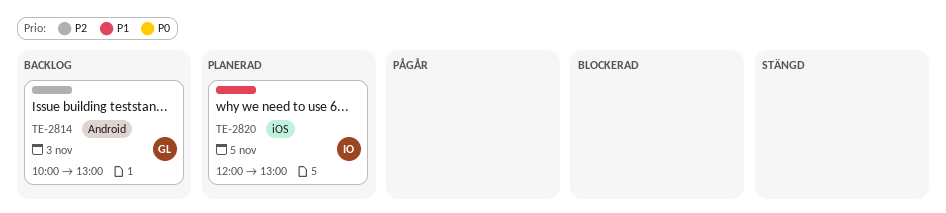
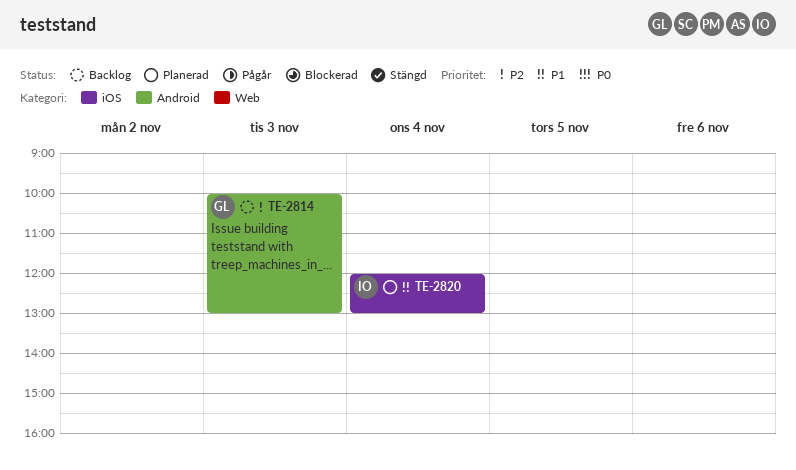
TE-2820, day: Nov 5 -> Nov 4

